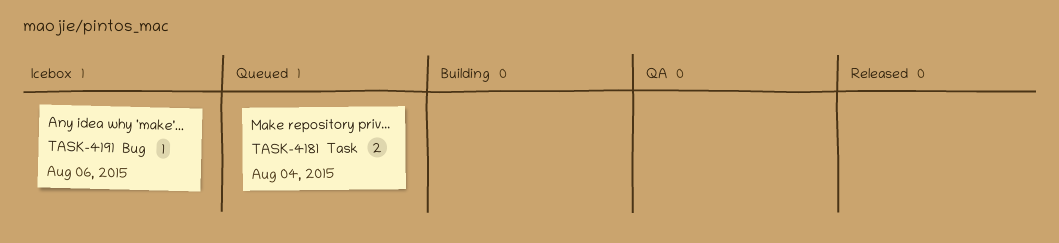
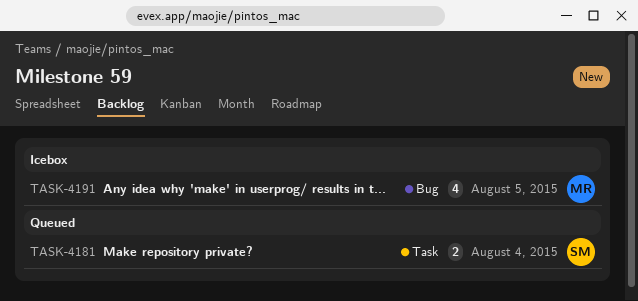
TASK-4191, estimate: 1 -> 4
TASK-4191, due: Aug 6 -> Aug 5

